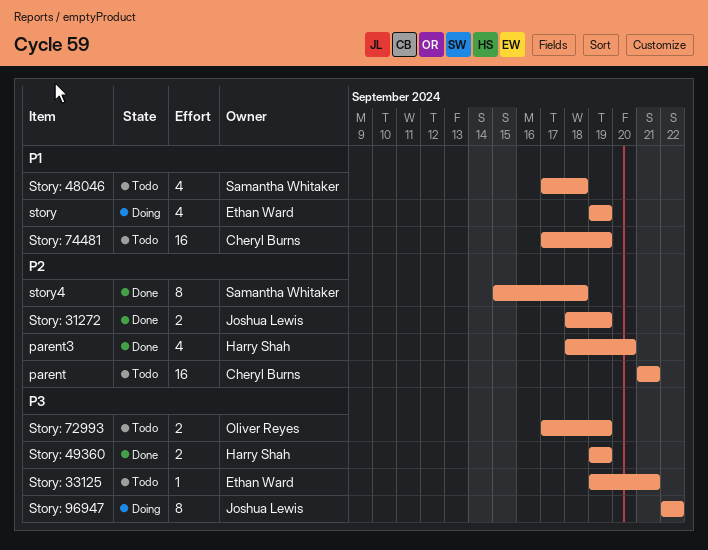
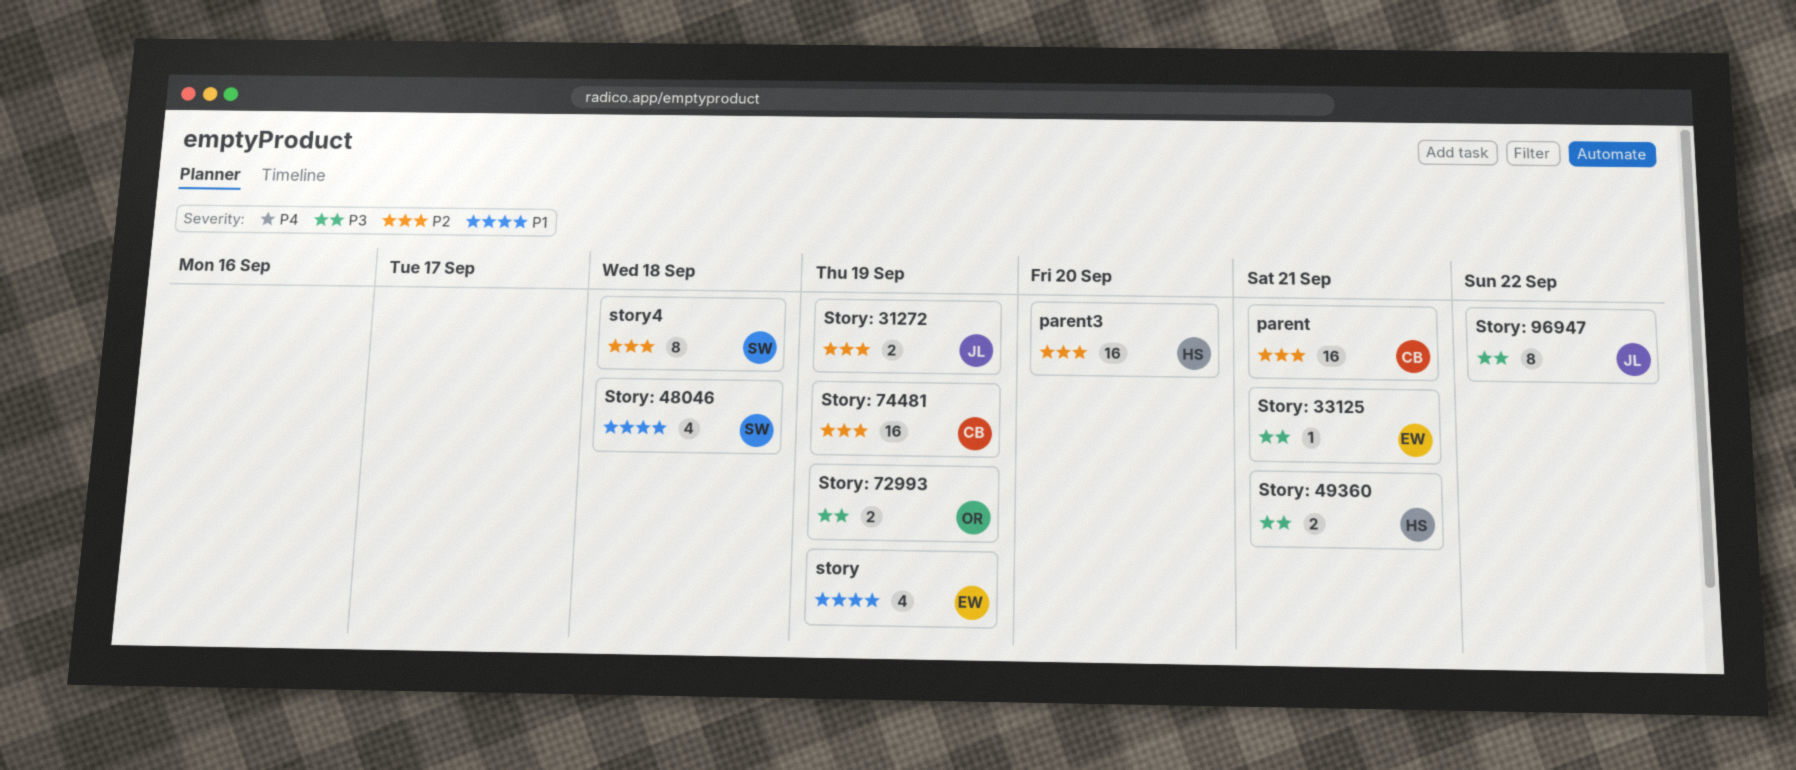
parent3, estimate: 4 -> 16
Story: 49360, due: Sep 19 -> Sep 21
Story: 74481, priority: P1 -> P2

